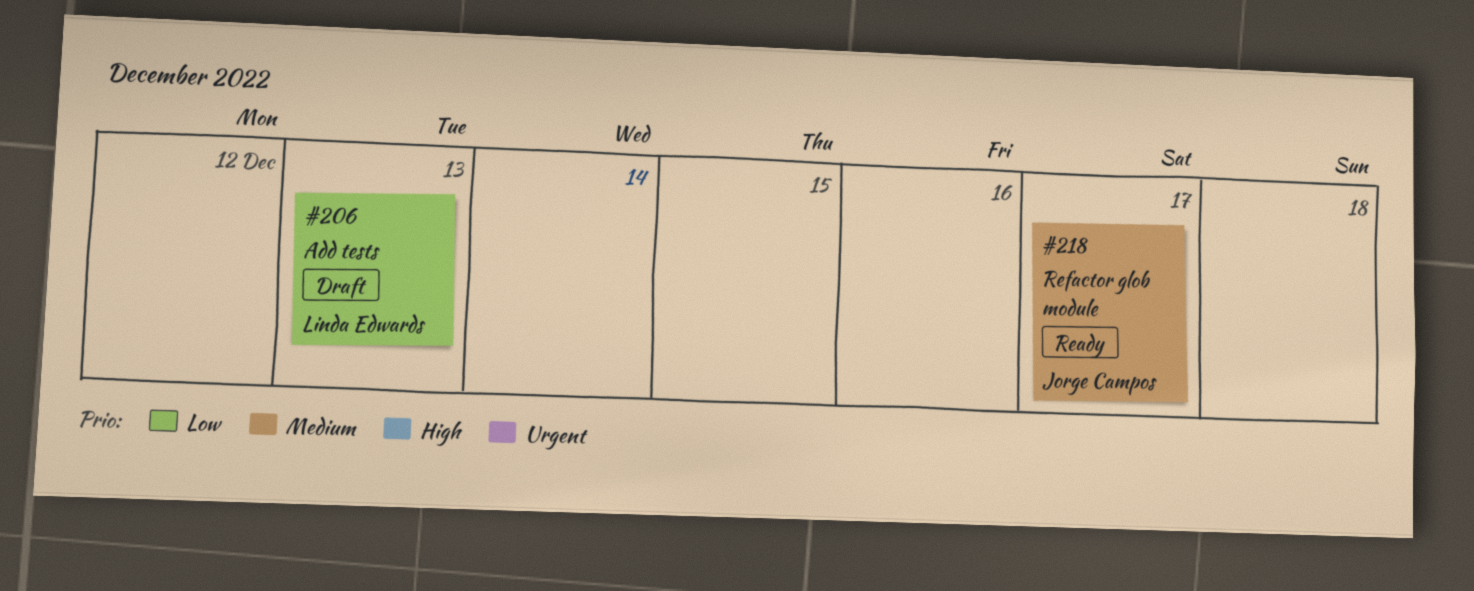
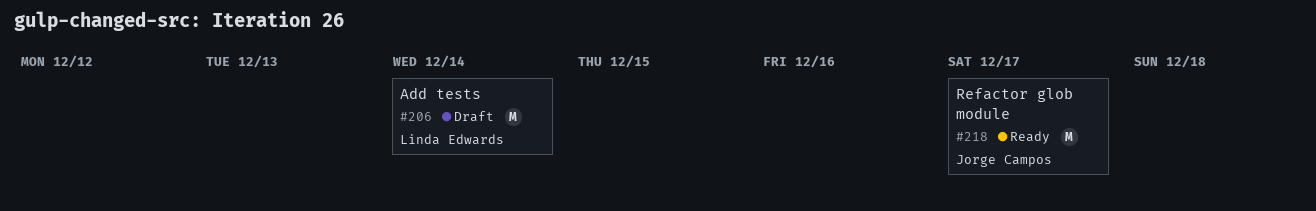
#206, due: Dec 13 -> Dec 14

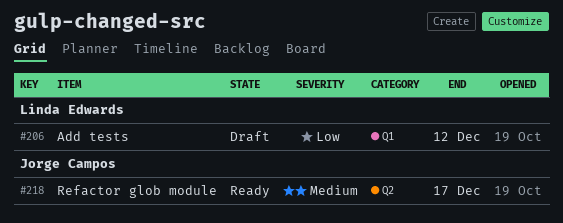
#206, due: Dec 14 -> Dec 12

